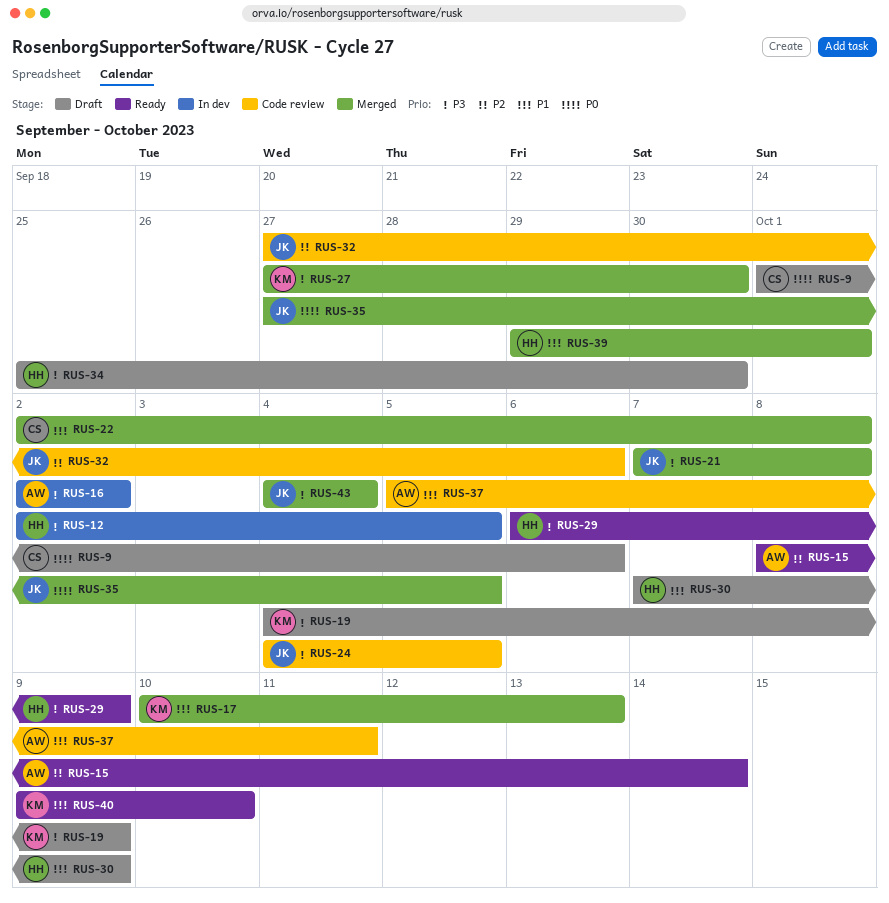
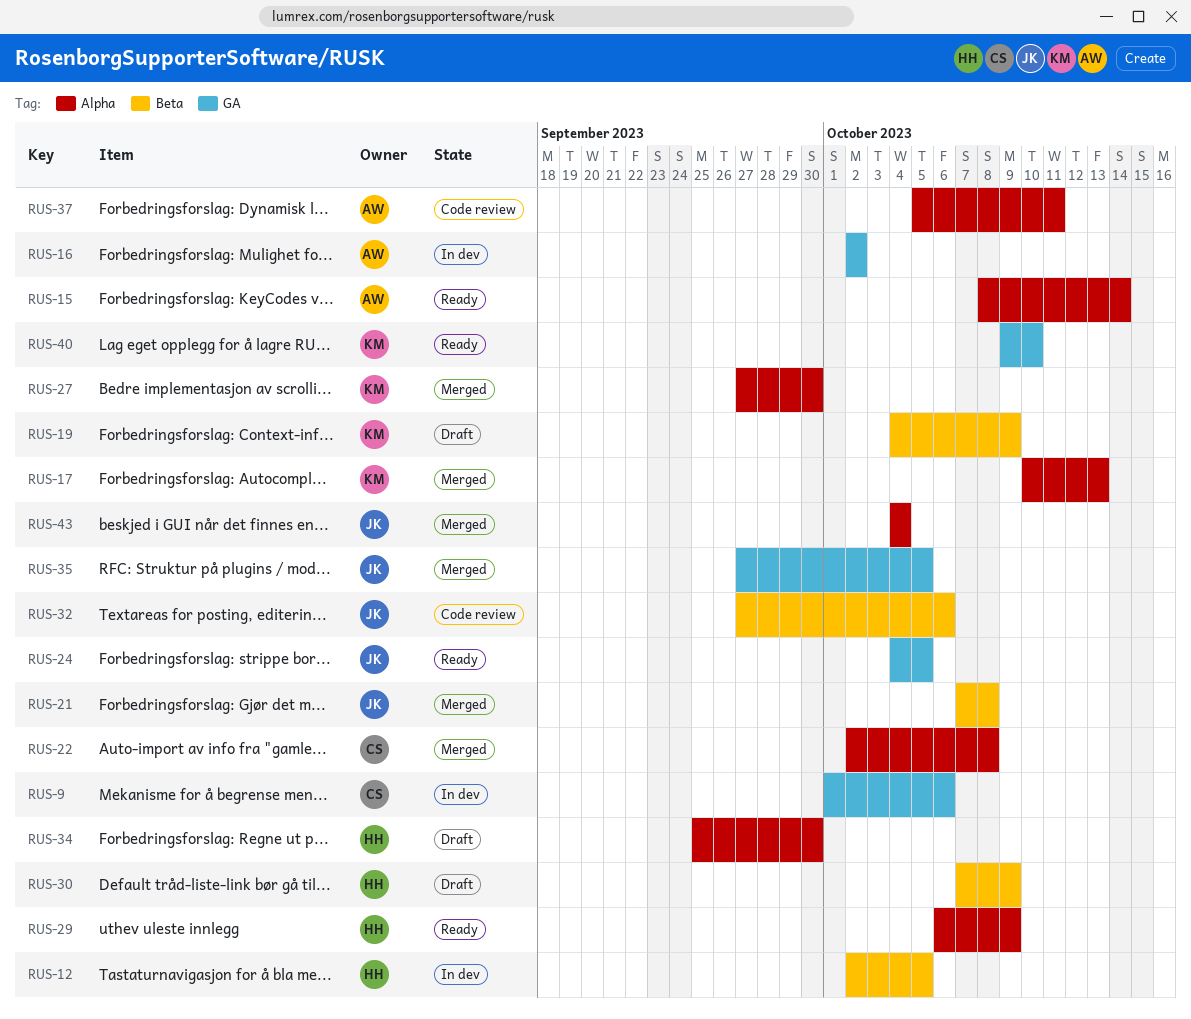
RUS-9, status: Draft -> In dev
RUS-24, status: Code review -> Ready
RUS-39: present -> none

